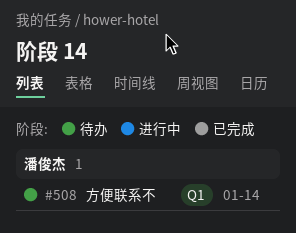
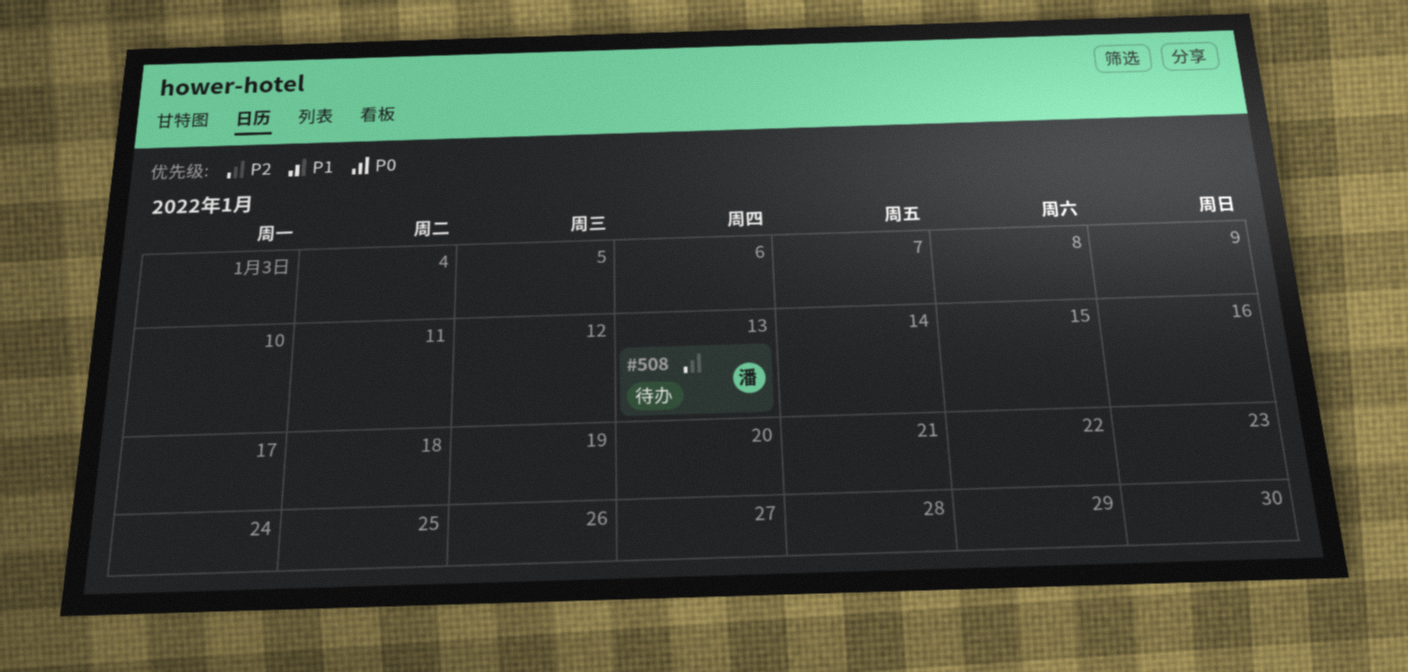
#508, due: Jan 14 -> Jan 13

